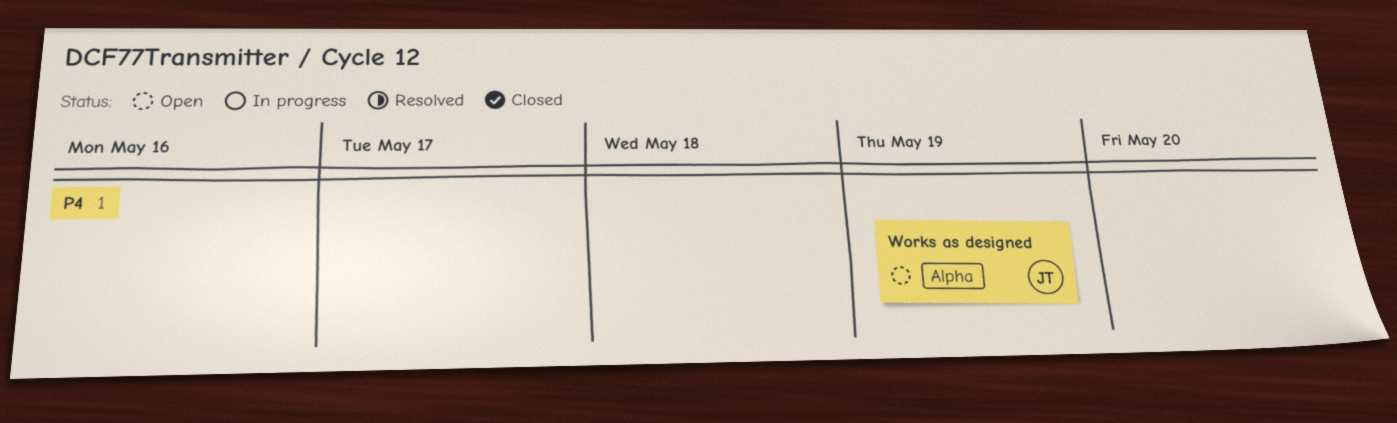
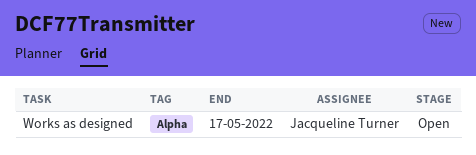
Works as designed, due: May 19 -> May 17

